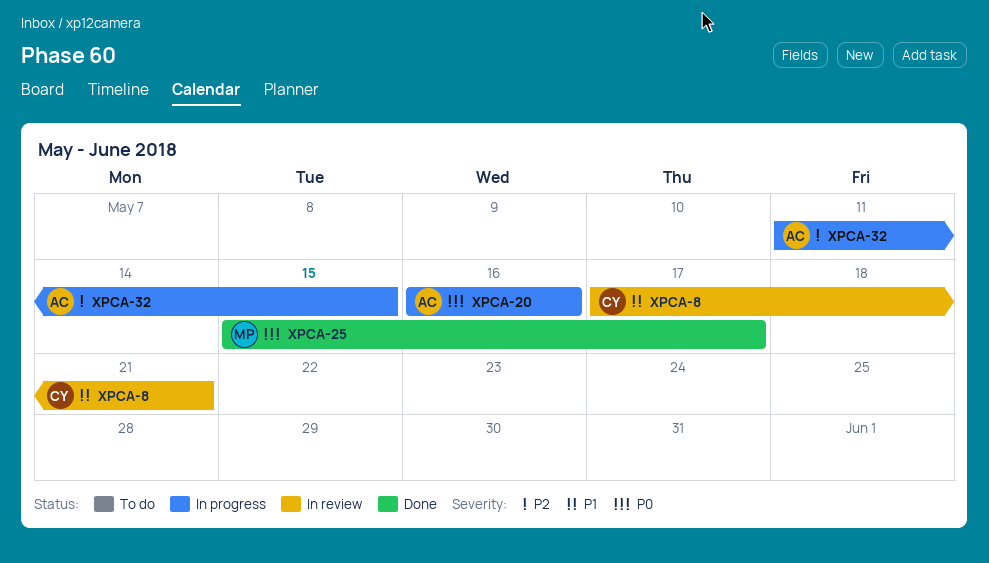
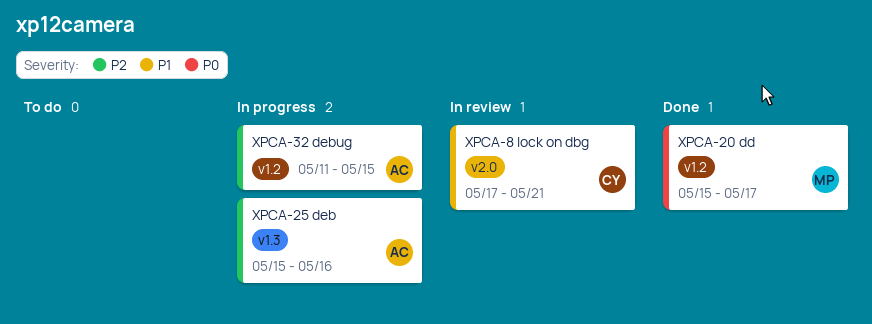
XPCA-20, status: In progress -> Done
XPCA-20, owner: AC -> MP
XPCA-20, start: May 16 -> May 15
XPCA-20, due: May 16 -> May 17
XPCA-25, status: Done -> In progress
XPCA-25, owner: MP -> AC
XPCA-25, priority: P0 -> P2
XPCA-25, due: May 17 -> May 16

